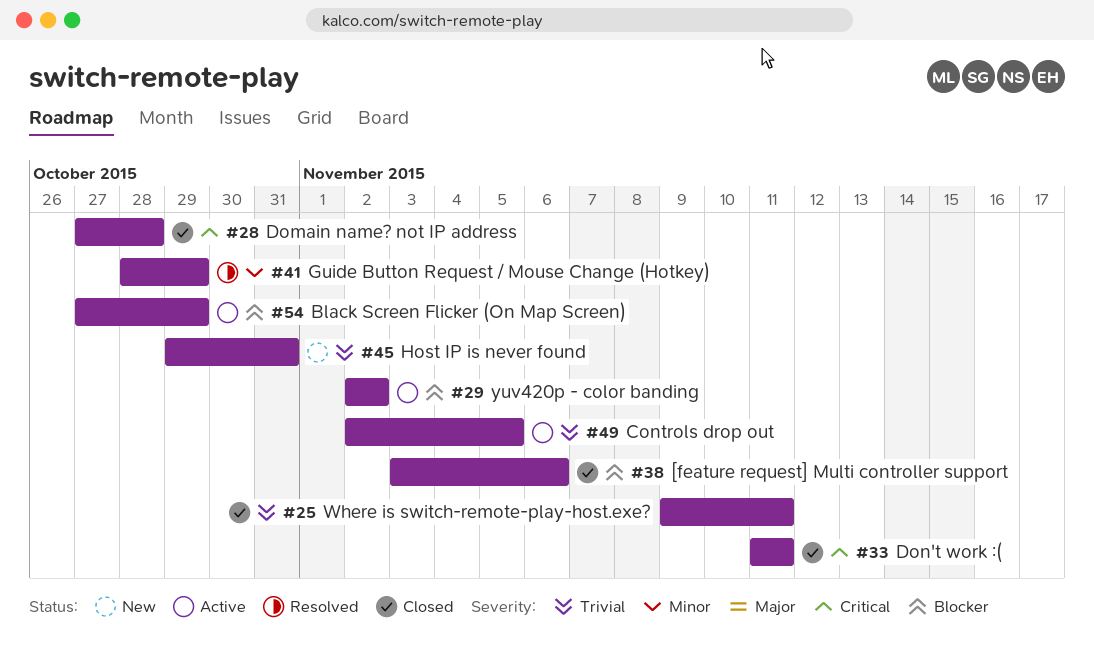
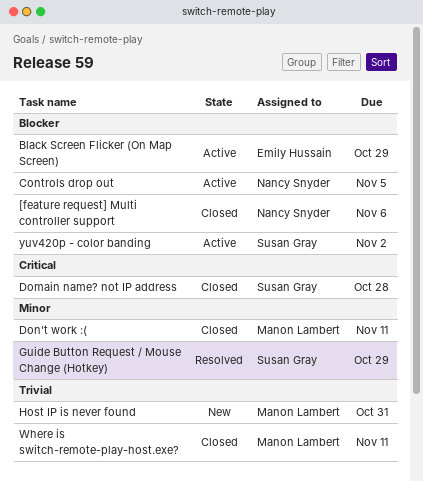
Controls drop out, priority: Trivial -> Blocker
Don't work :(, priority: Critical -> Minor

